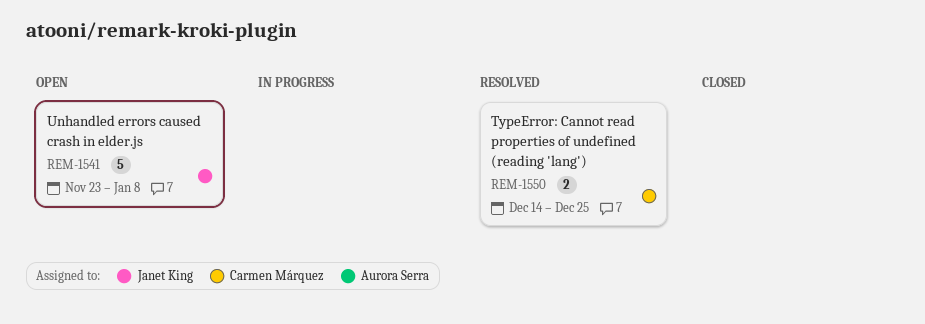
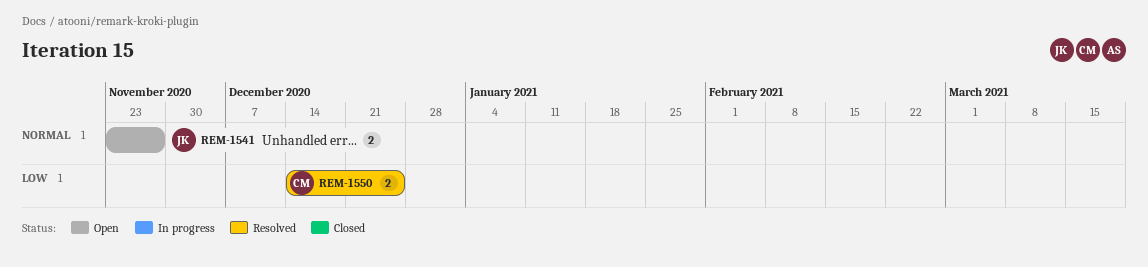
REM-1541, estimate: 5 -> 2
REM-1541, due: Jan 8 -> Nov 27

